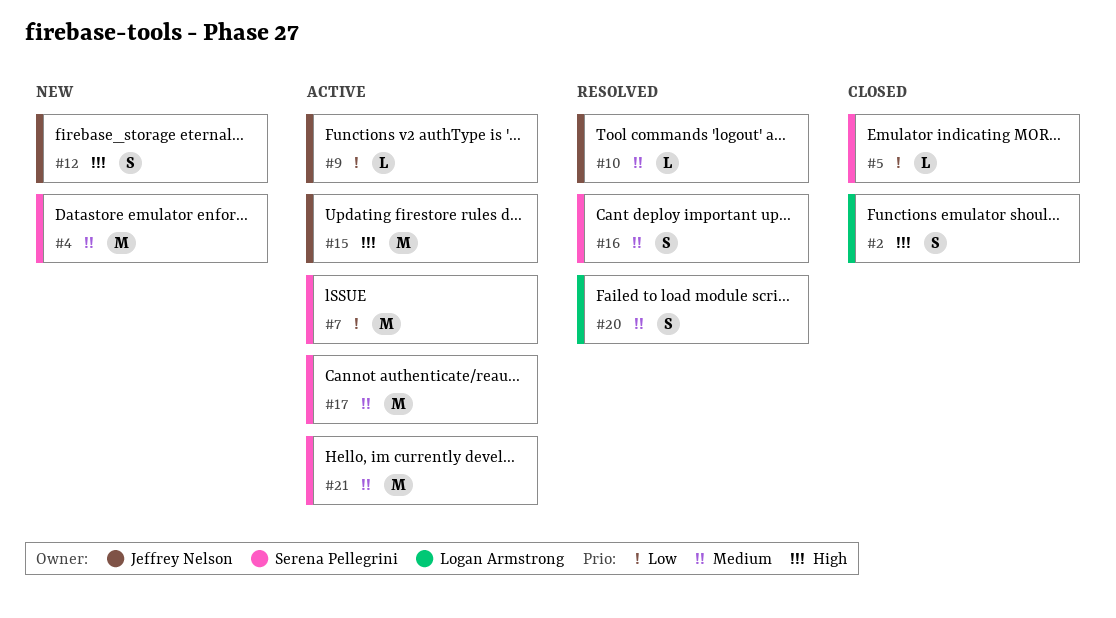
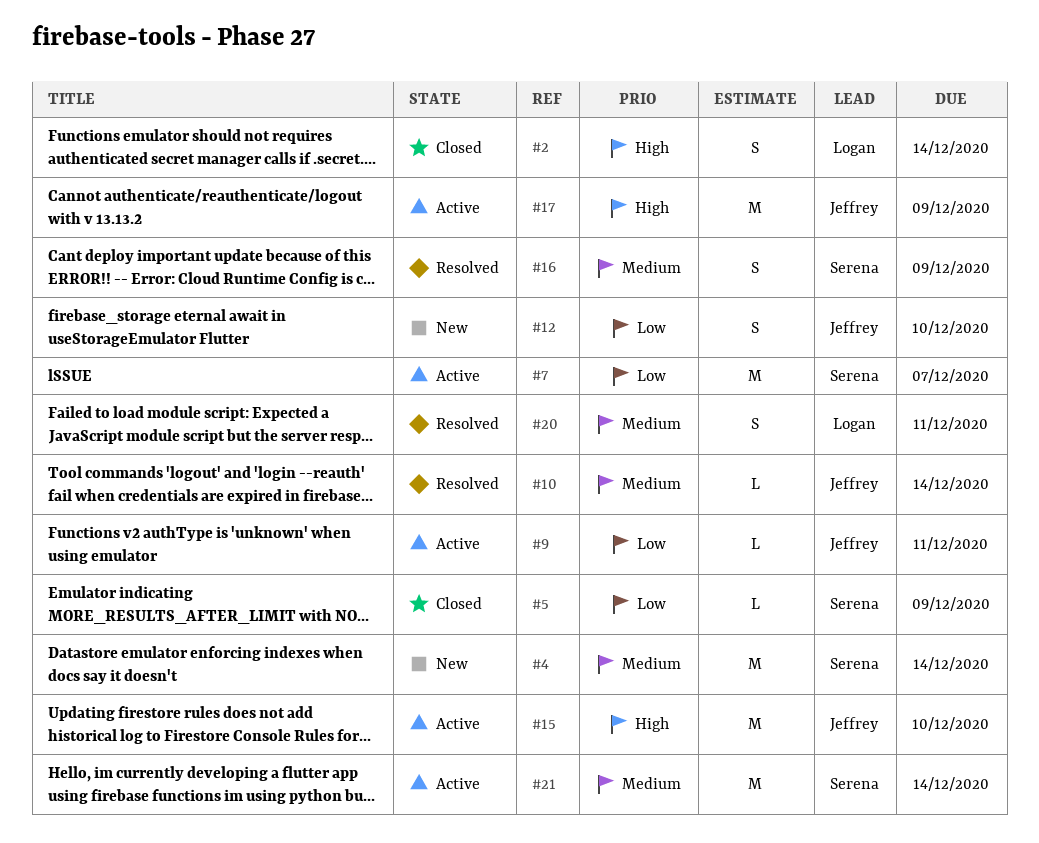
#12, priority: High -> Low
#17, owner: Serena Pellegrini -> Jeffrey Nelson
#17, priority: Medium -> High

